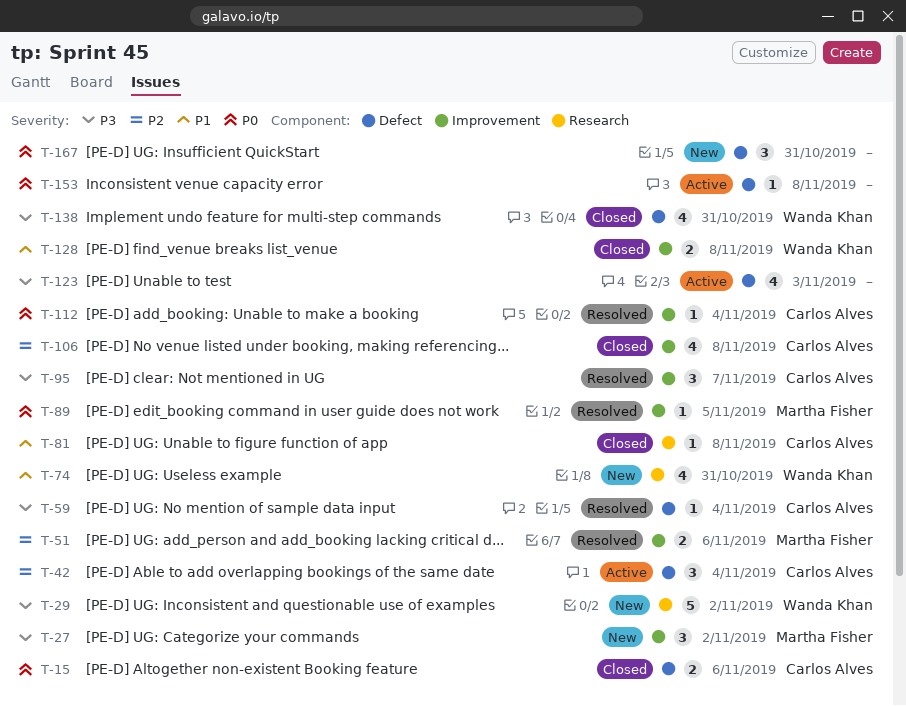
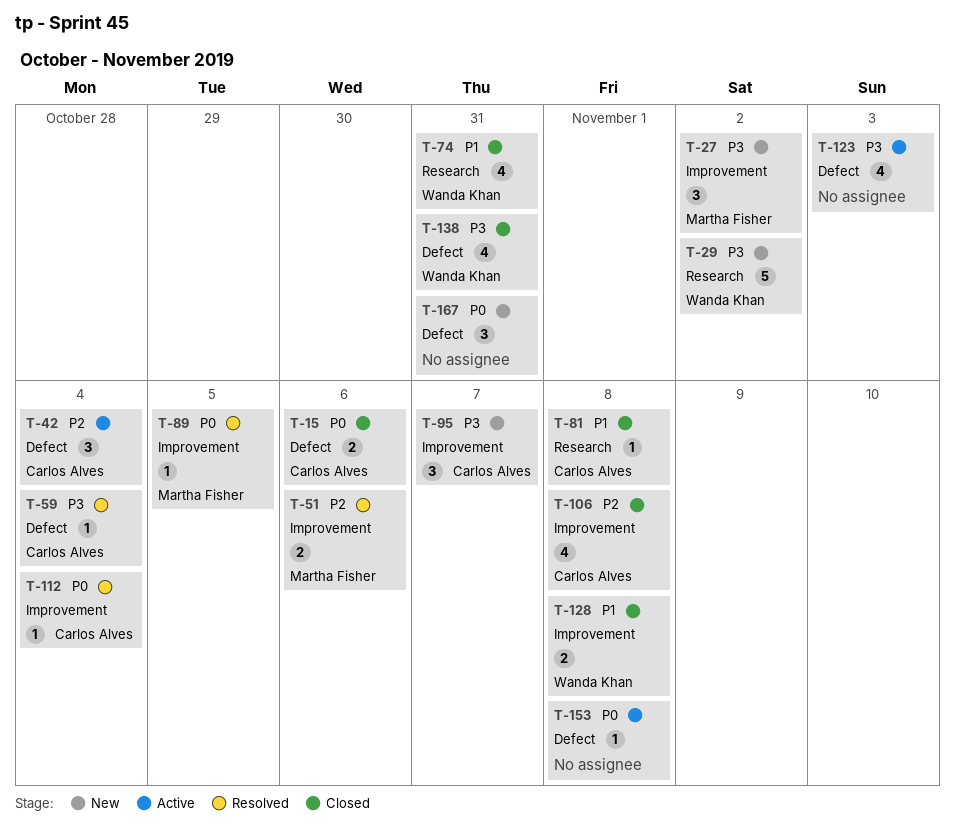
T-74, status: New -> Closed
T-95, status: Resolved -> New

